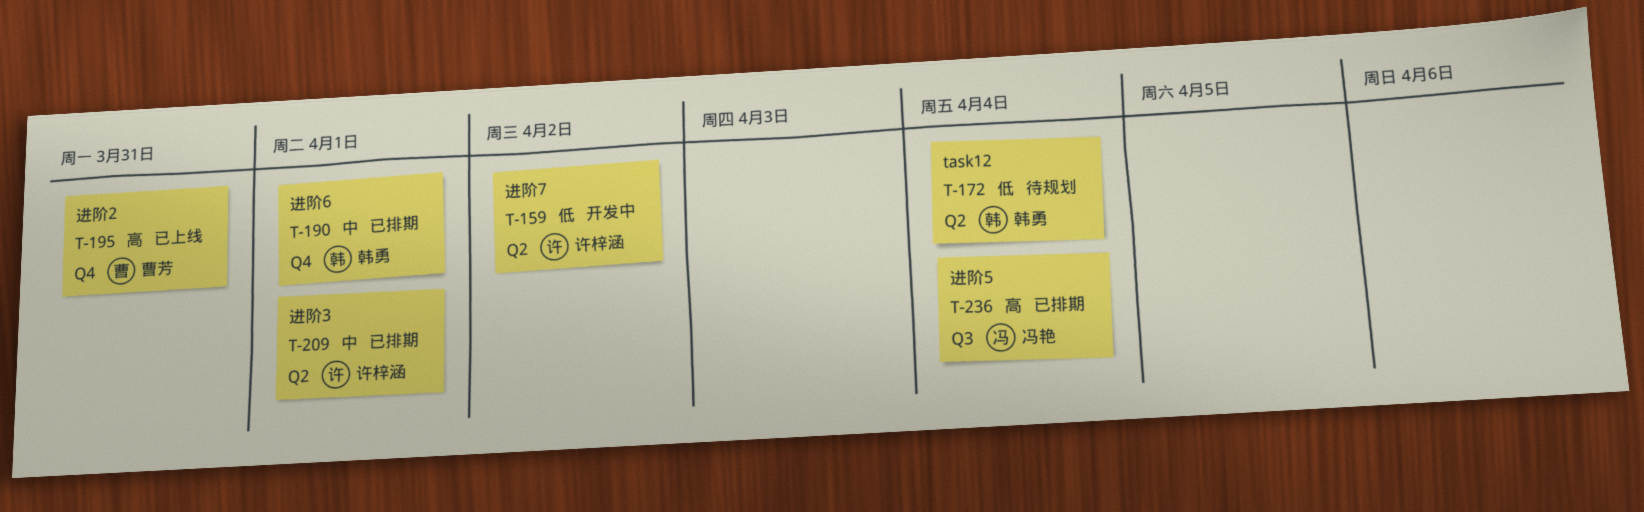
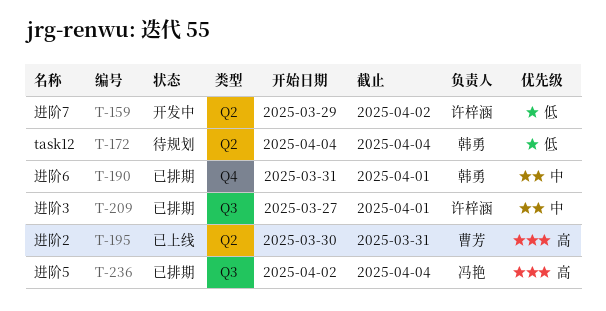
T-195, label: Q4 -> Q2
T-209, label: Q2 -> Q3

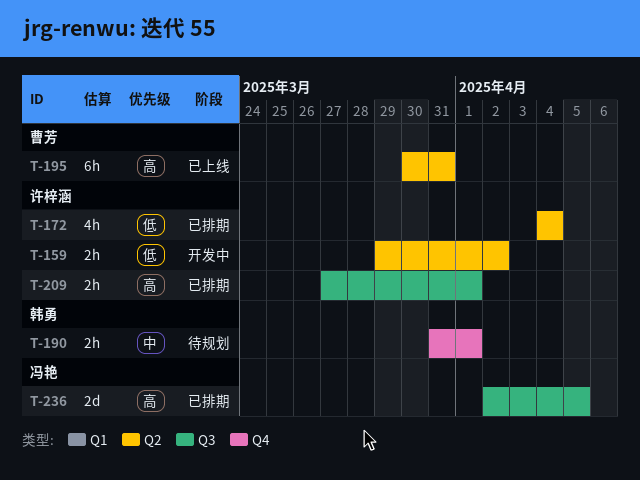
T-172, status: 待规划 -> 已排期
T-172, owner: 韩勇 -> 许梓涵
T-190, status: 已排期 -> 待规划
T-209, priority: 中 -> 高
T-236, due: Apr 4 -> Apr 5

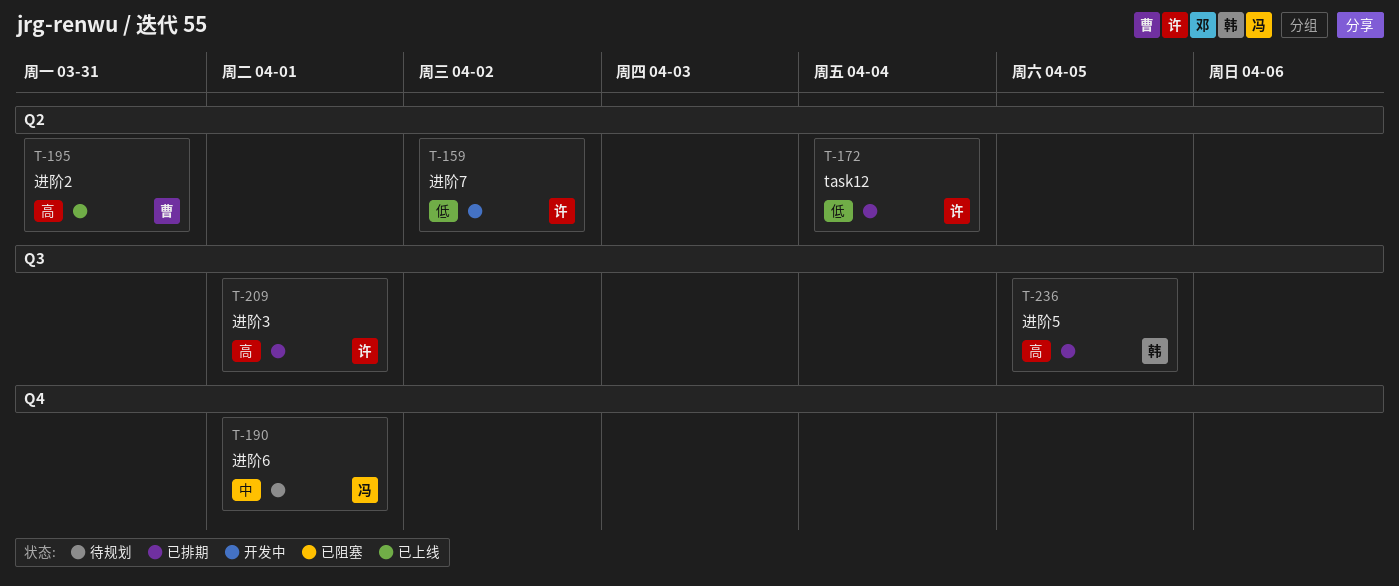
T-190, owner: 韩勇 -> 冯艳
T-236, owner: 冯艳 -> 韩勇

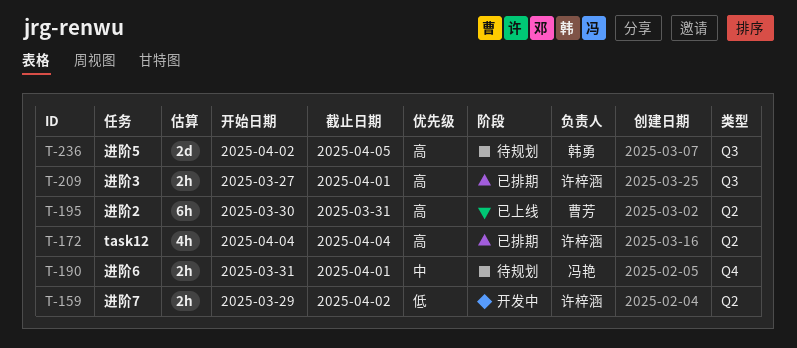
T-172, priority: 低 -> 高
T-236, status: 已排期 -> 待规划

